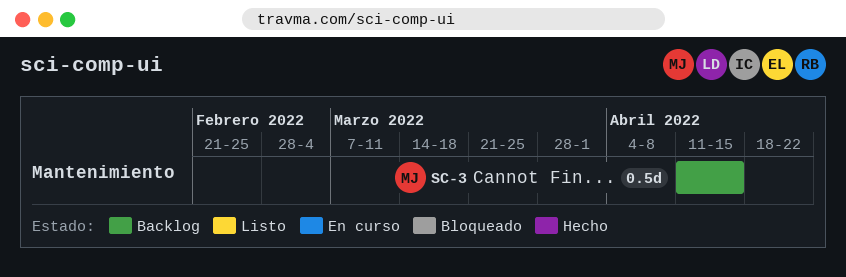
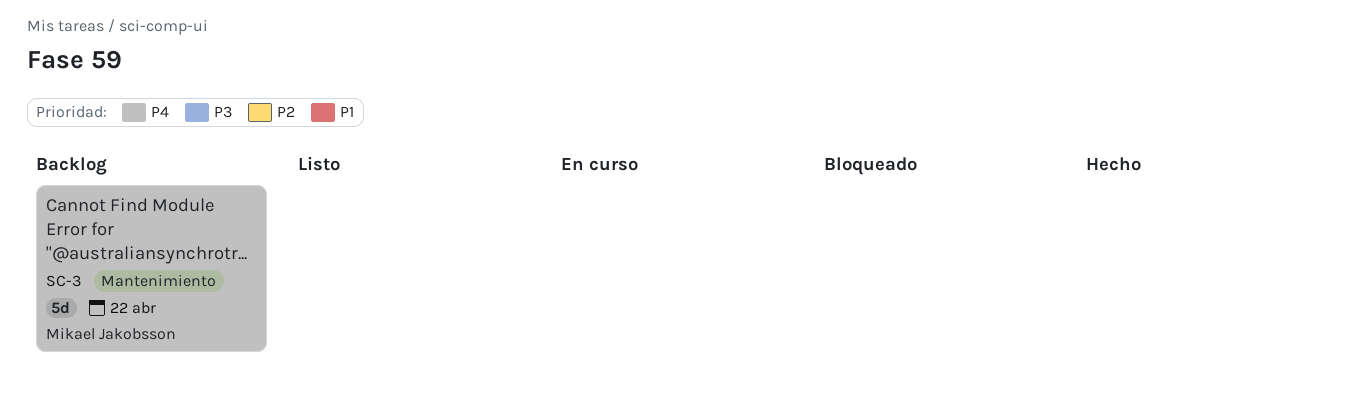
SC-3, estimate: 0.5d -> 5d
SC-3, due: Apr 15 -> Apr 22

